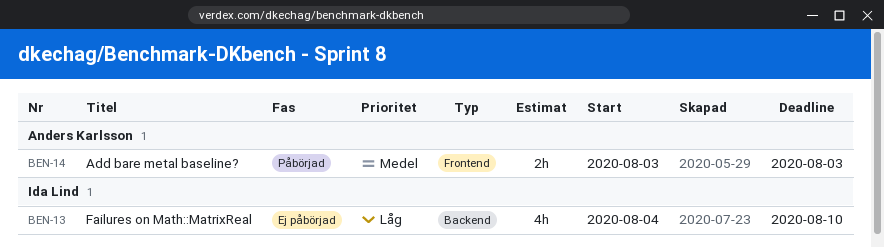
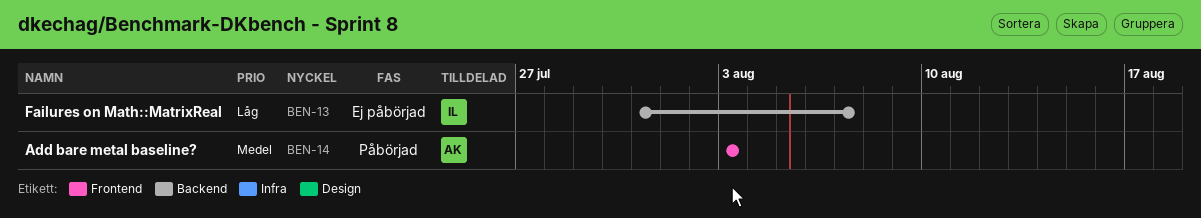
BEN-13, start: Aug 4 -> Jul 31
BEN-13, due: Aug 10 -> Aug 7

